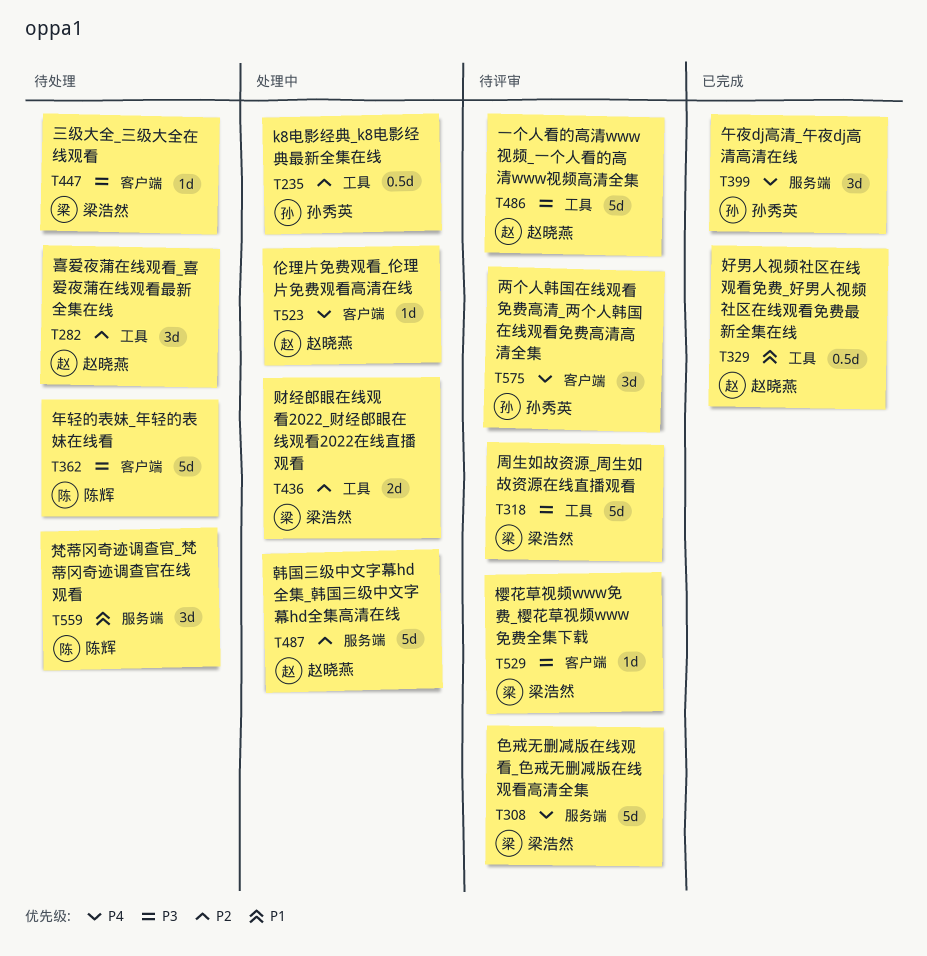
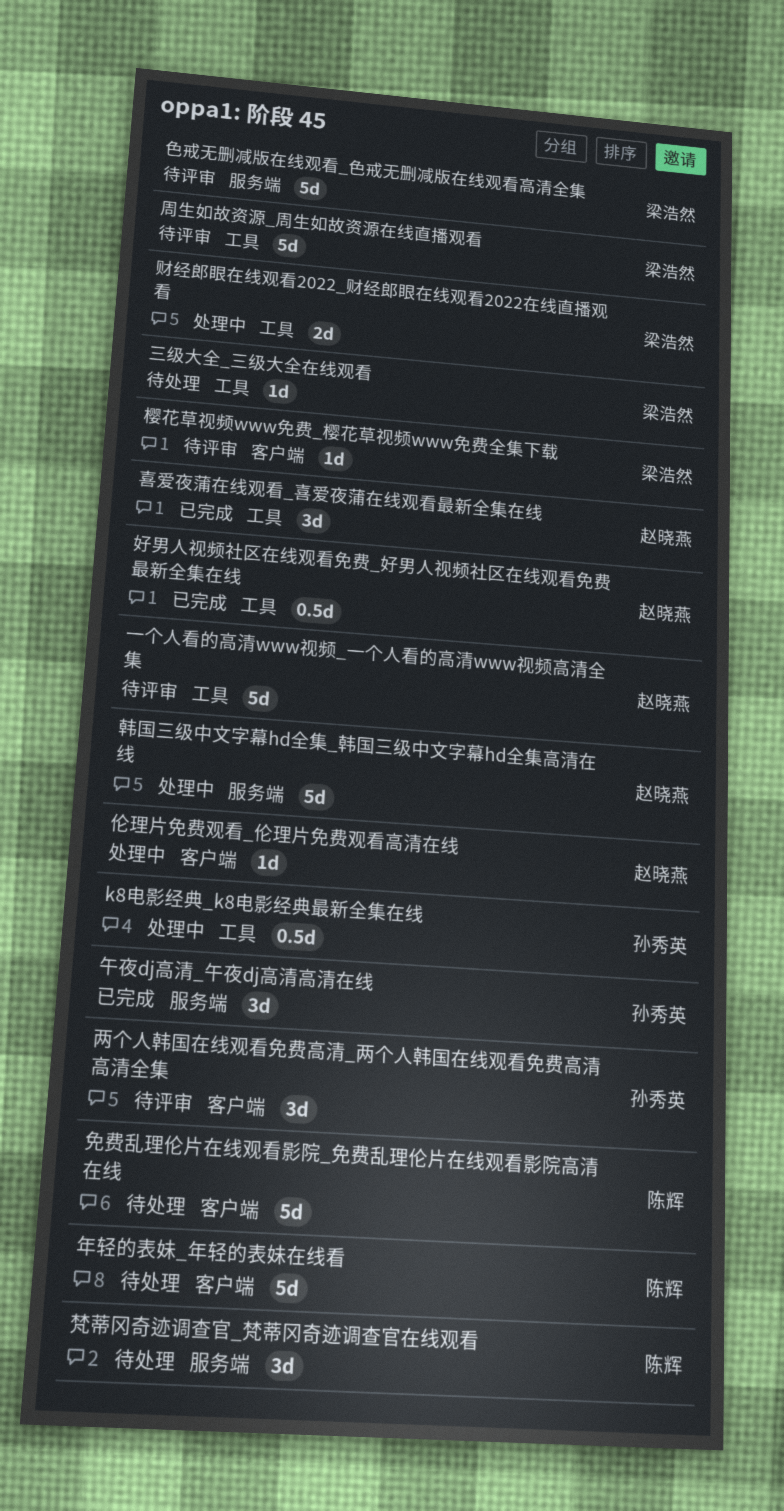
三级大全_三级大全在线观看, label: 客户端 -> 工具
免费乱理伦片在线观看影院_免费乱理伦片在线观看影院高清在线: none -> present
喜爱夜蒲在线观看_喜爱夜蒲在线观看最新全集在线, status: 待处理 -> 已完成

